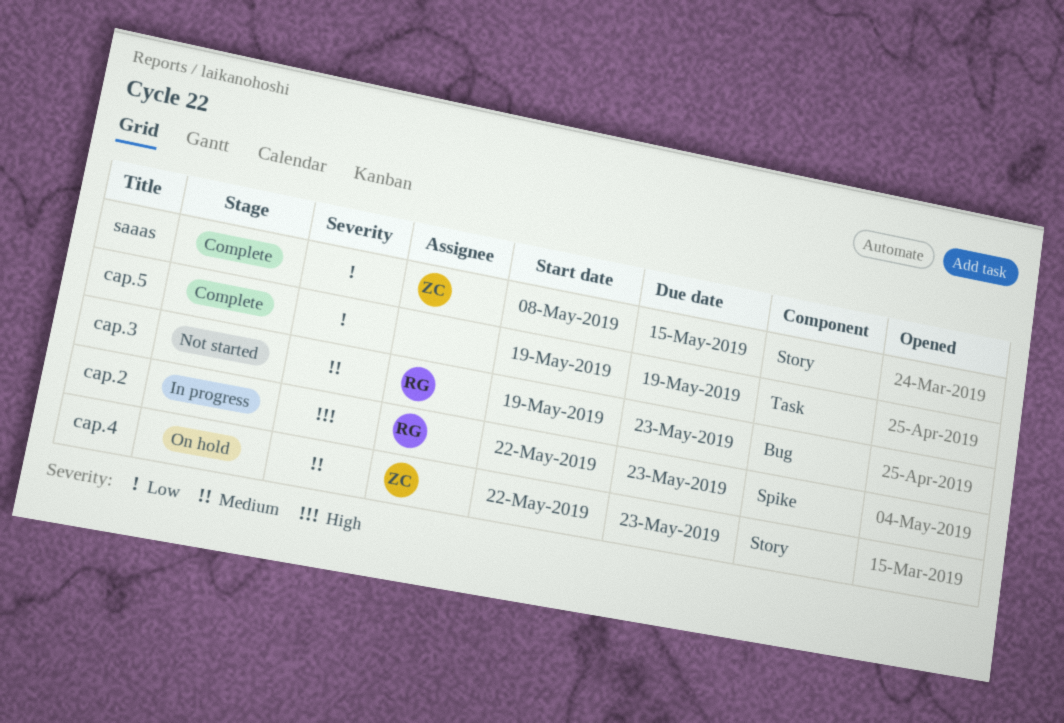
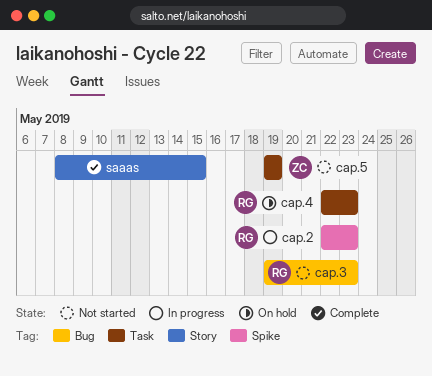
cap.4, owner: ZC -> RG
cap.4, label: Story -> Task
cap.5, status: Complete -> Not started
cap.5, owner: none -> ZC
saaas, owner: ZC -> none

